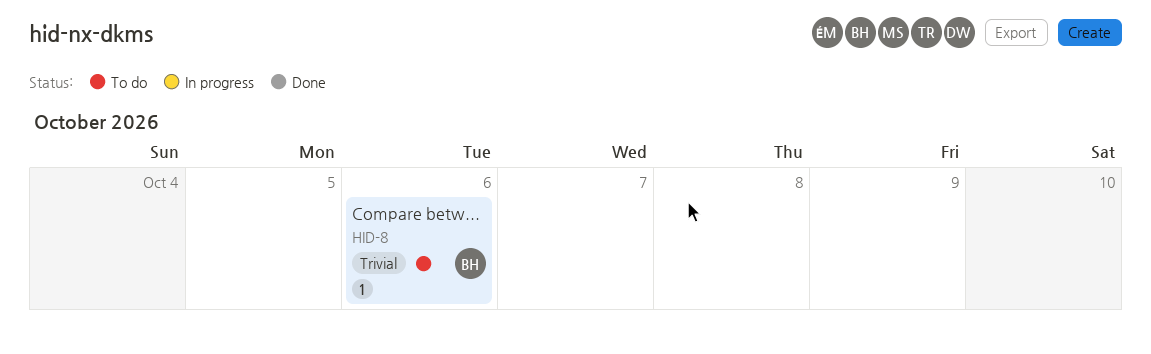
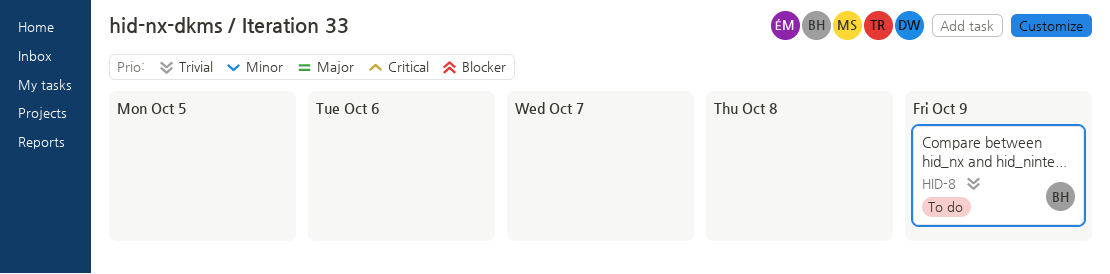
HID-8, due: Oct 6 -> Oct 9

